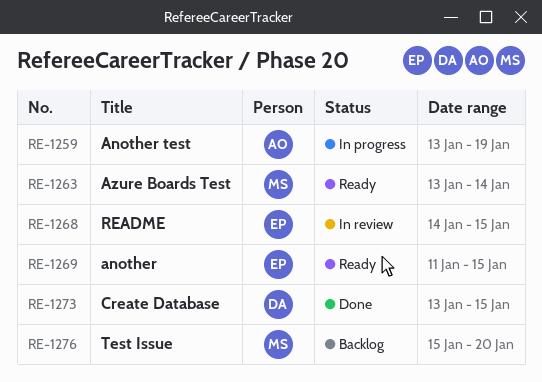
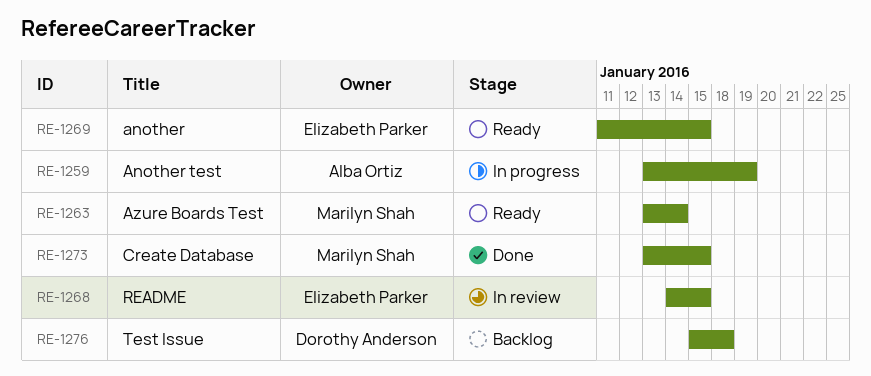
RE-1273, owner: Dorothy Anderson -> Marilyn Shah
RE-1276, owner: Marilyn Shah -> Dorothy Anderson
RE-1276, due: Jan 20 -> Jan 18

